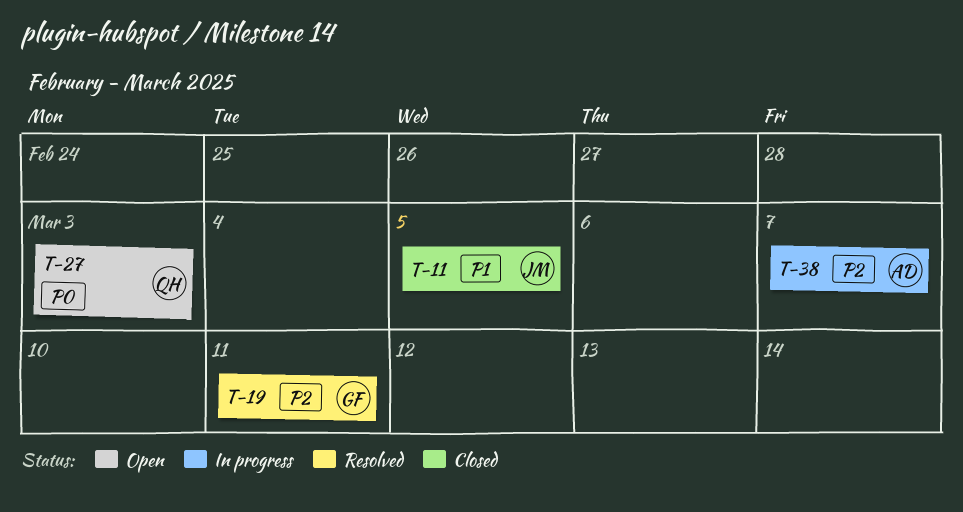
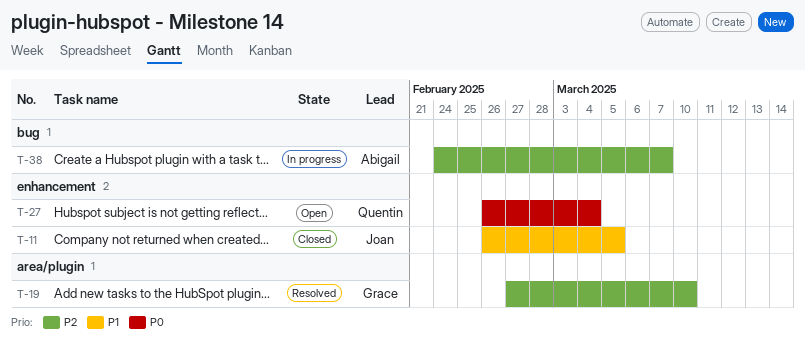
T-19, due: Mar 11 -> Mar 10
T-27, due: Mar 3 -> Mar 4

